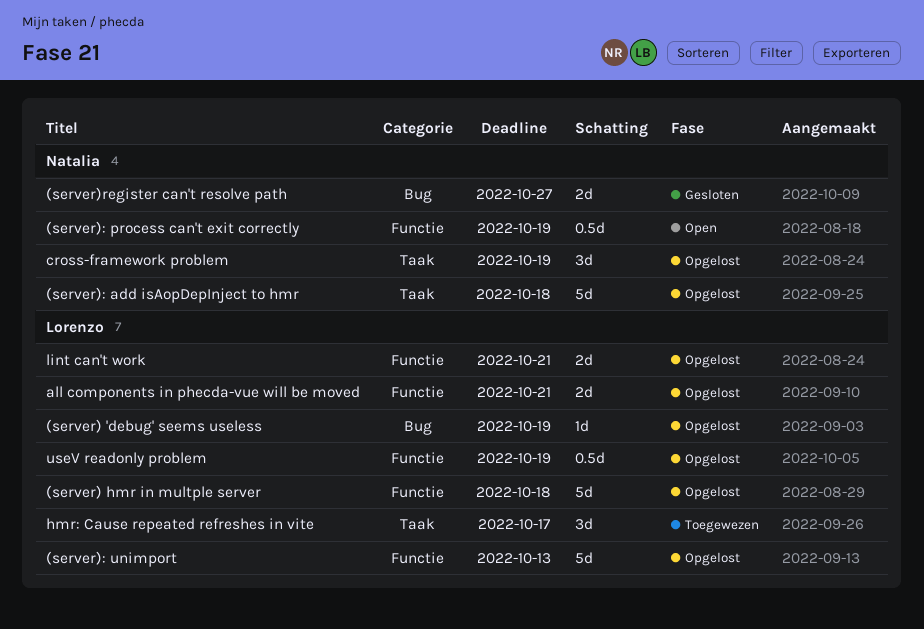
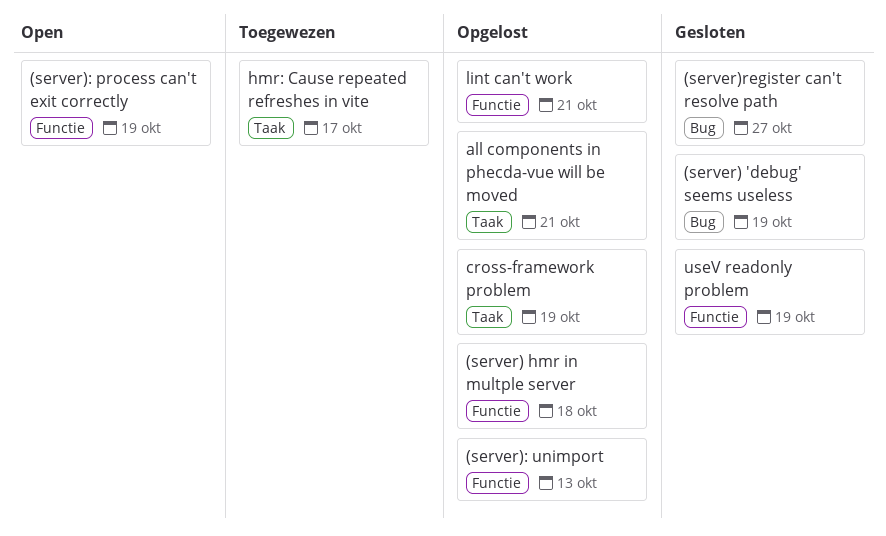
(server) 'debug' seems useless, status: Opgelost -> Gesloten
(server): add isAopDepInject to hmr: present -> none
all components in phecda-vue will be moved, label: Functie -> Taak
useV readonly problem, status: Opgelost -> Gesloten

